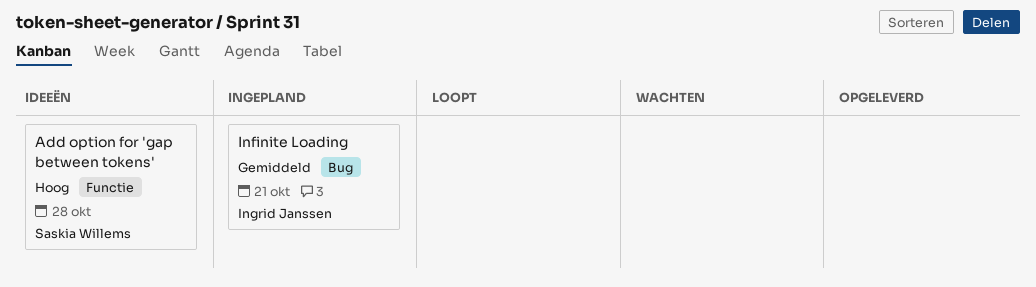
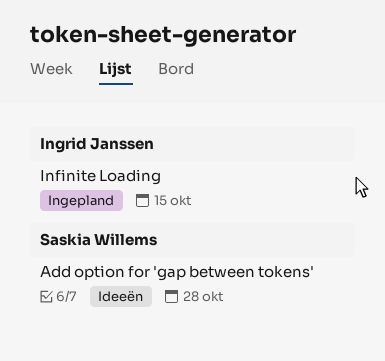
Infinite Loading, due: Oct 21 -> Oct 15

